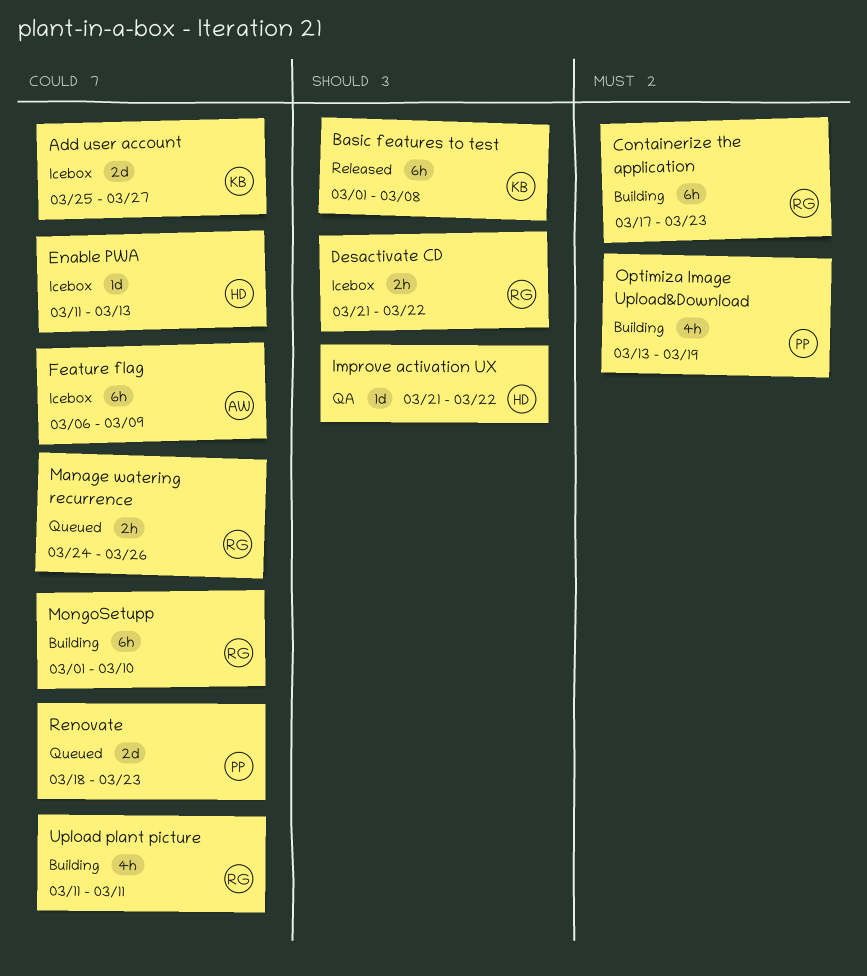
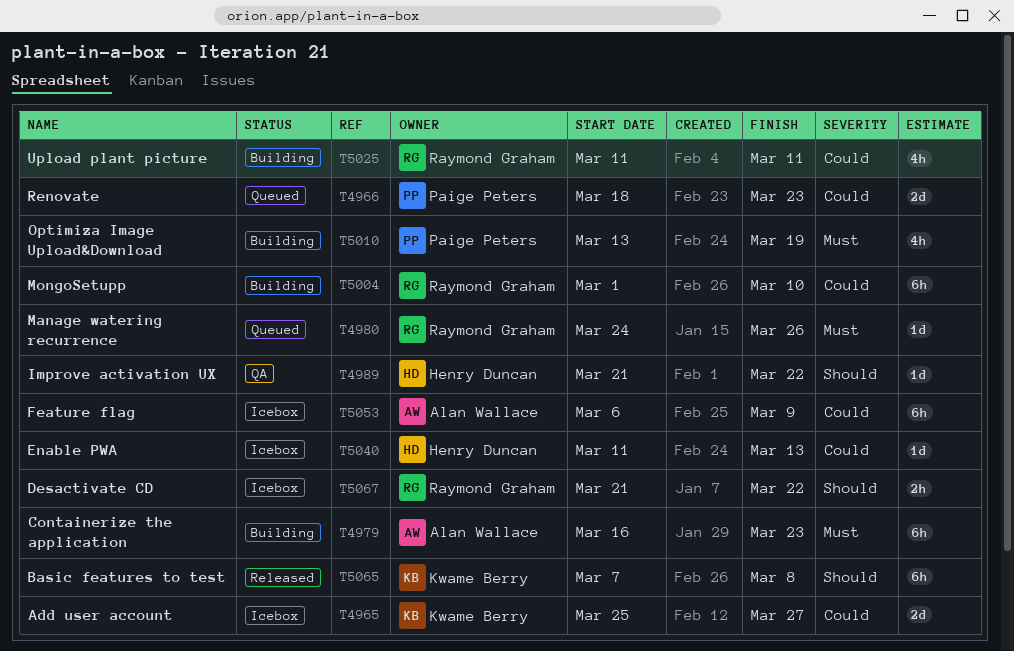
Basic features to test, start: Mar 1 -> Mar 7
Containerize the application, owner: Raymond Graham -> Alan Wallace
Containerize the application, start: Mar 17 -> Mar 16
Manage watering recurrence, priority: Could -> Must
Manage watering recurrence, estimate: 2h -> 1d

